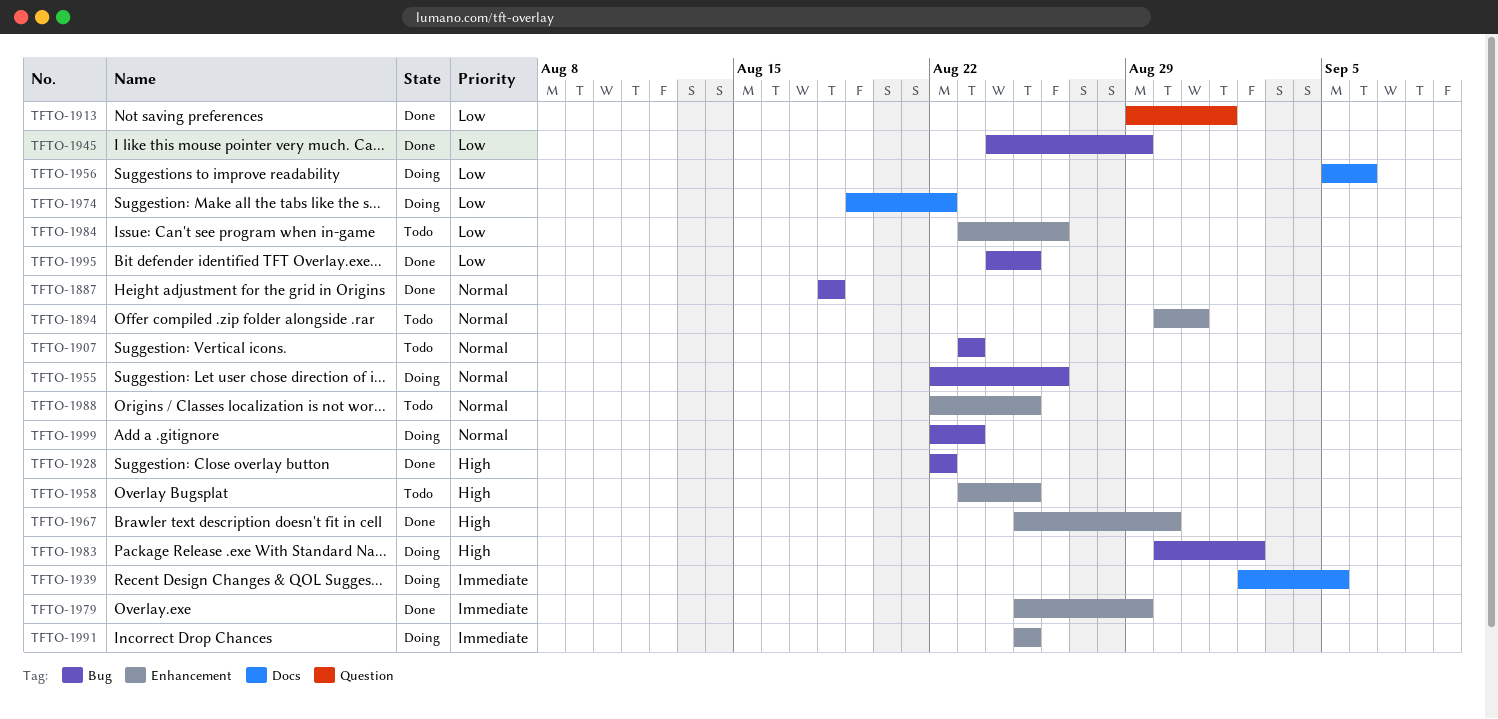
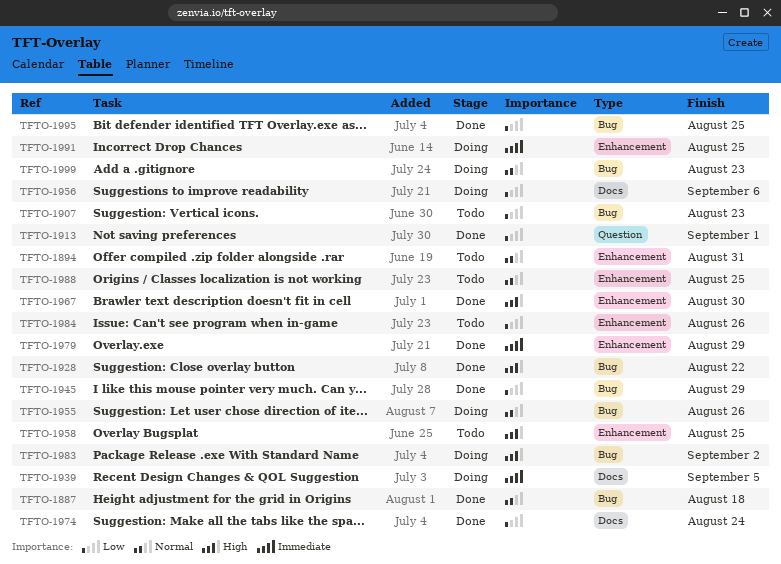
TFTO-1907, priority: Normal -> Low
TFTO-1974, status: Doing -> Done
TFTO-1974, due: Aug 22 -> Aug 24

